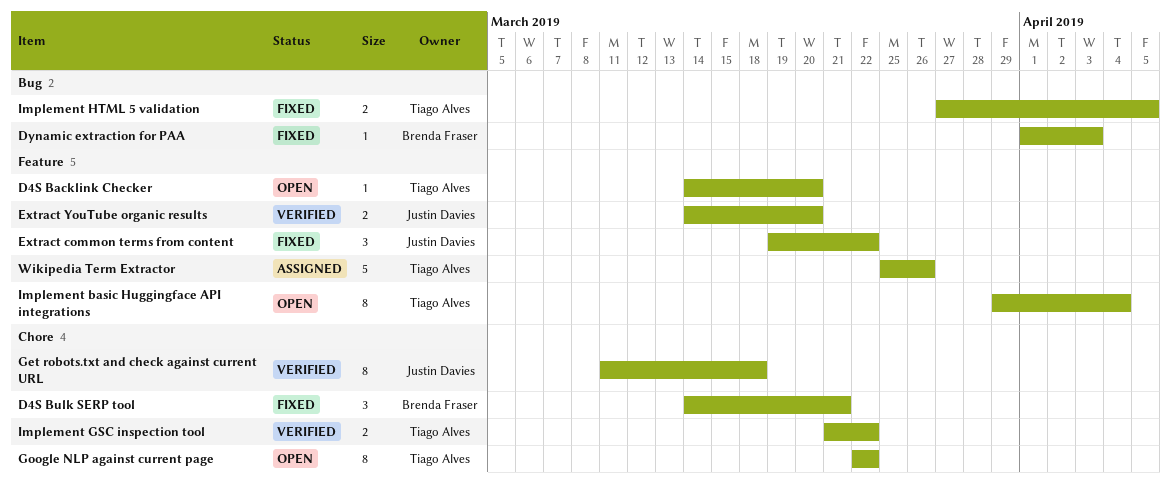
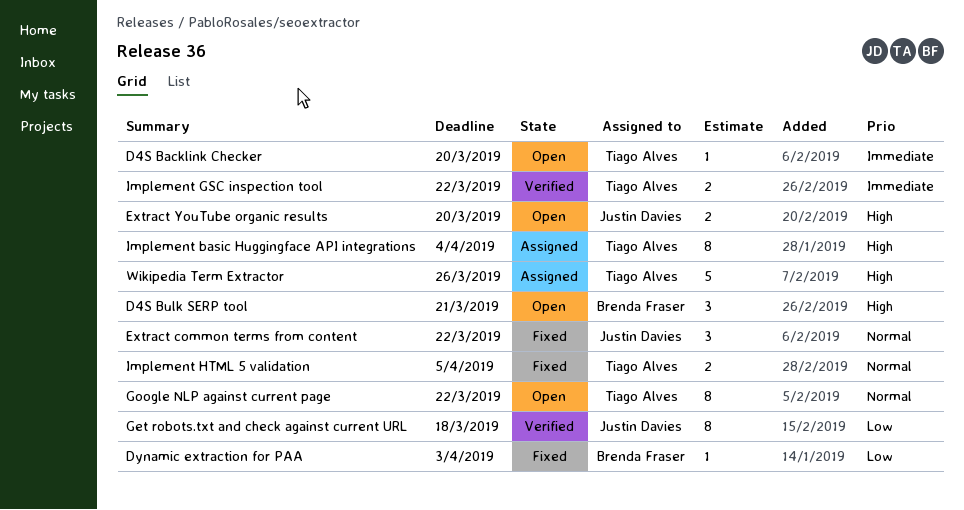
D4S Bulk SERP tool, status: Fixed -> Open
Extract YouTube organic results, status: Verified -> Open
Implement basic Huggingface API integrations, status: Open -> Assigned

